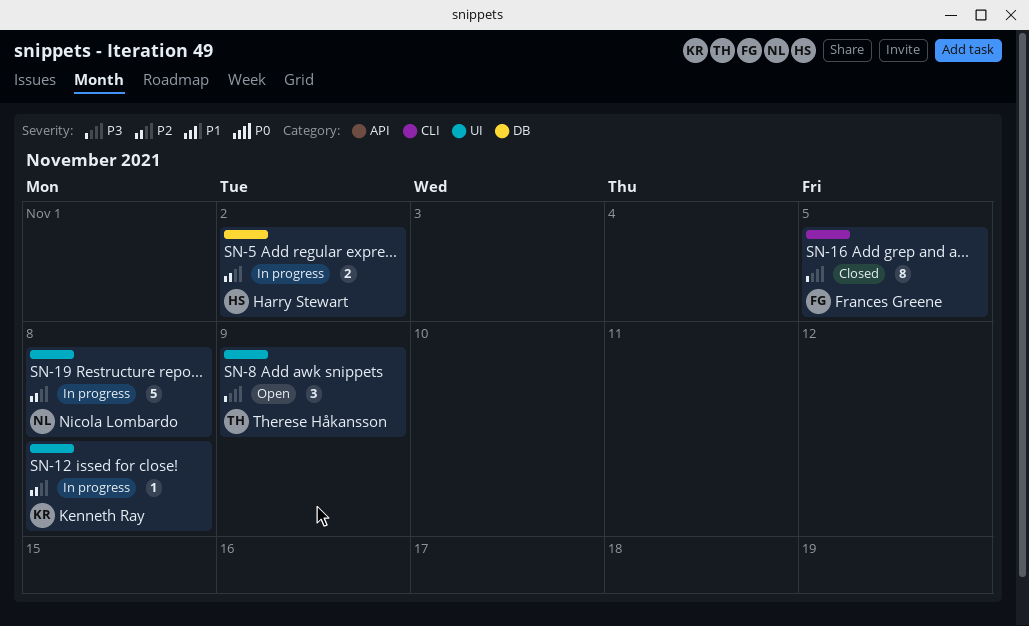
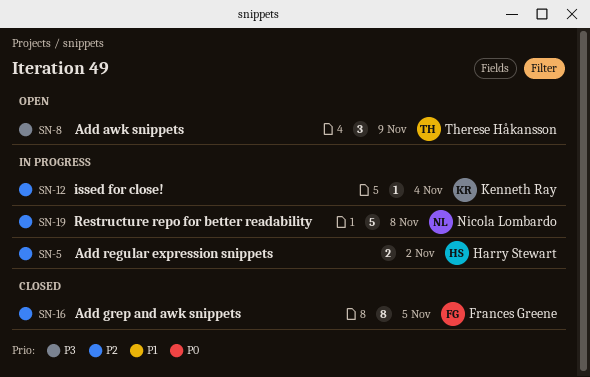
SN-12, due: Nov 8 -> Nov 4
SN-16, priority: P3 -> P2

